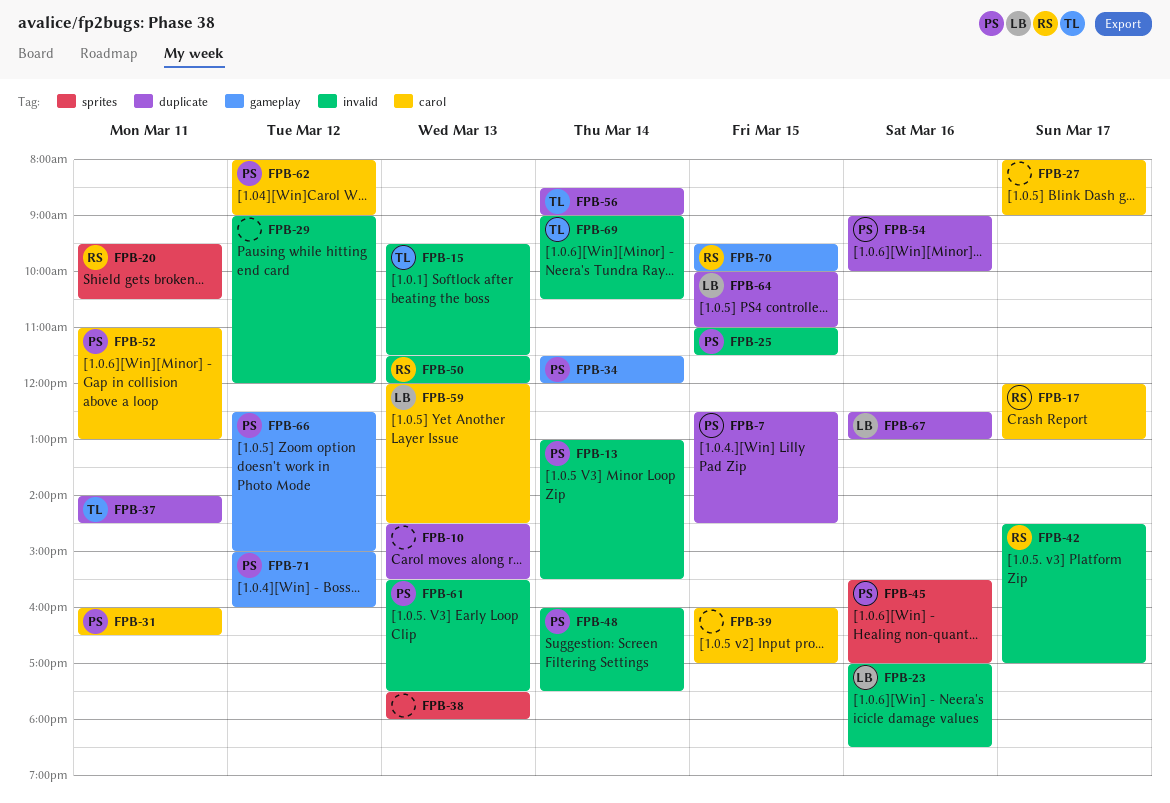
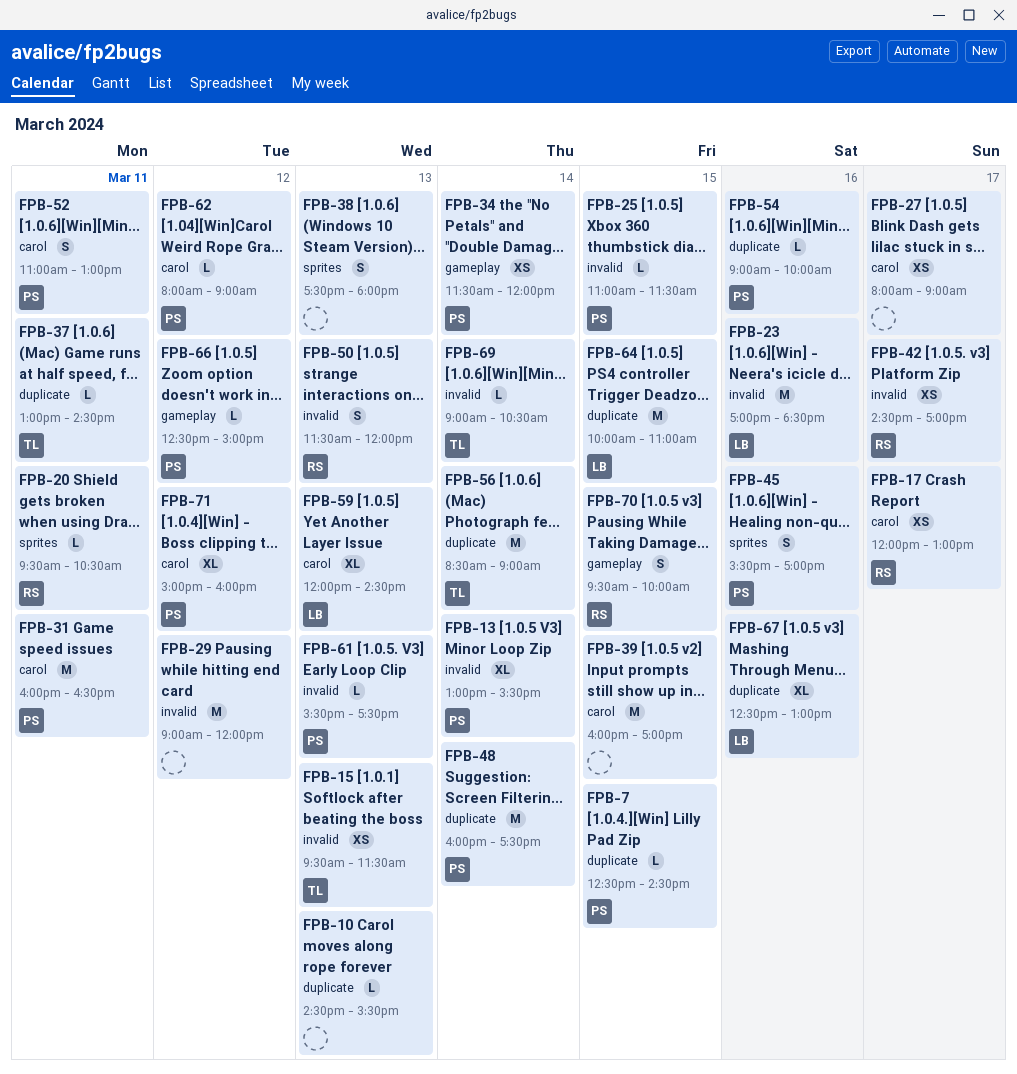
FPB-37, begins: 14:00 -> 13:00
FPB-48, label: invalid -> duplicate
FPB-71, label: gameplay -> carol

